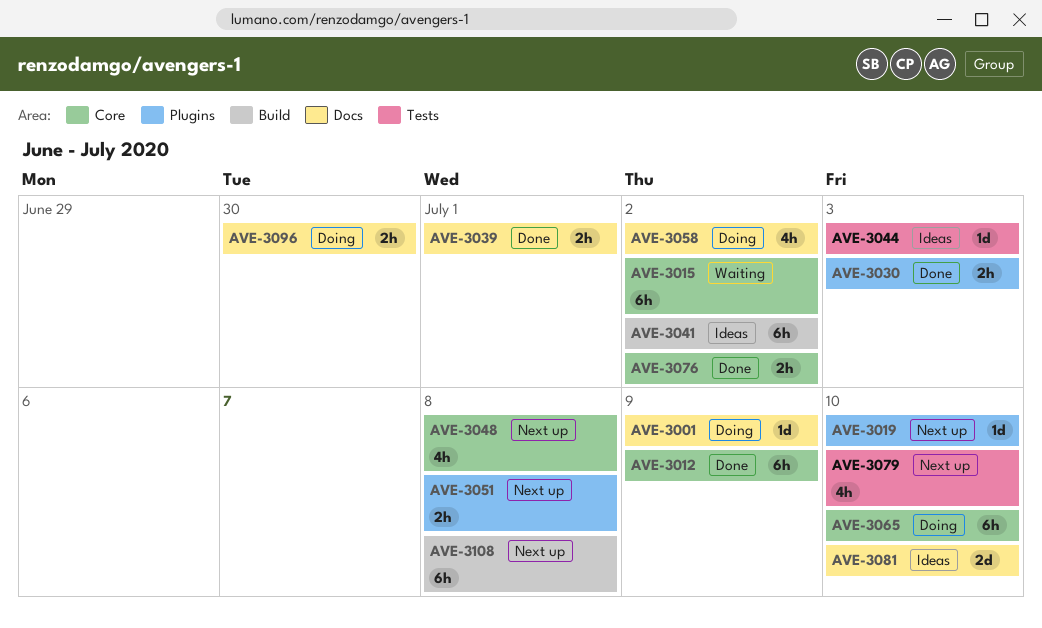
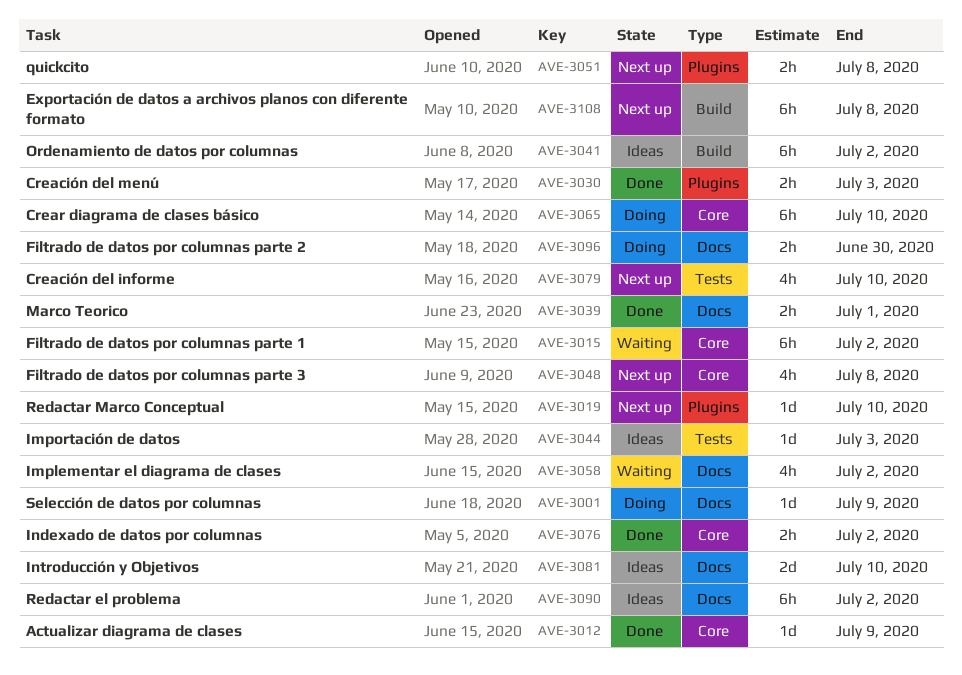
AVE-3012, estimate: 6h -> 1d
AVE-3058, status: Doing -> Waiting
AVE-3090: none -> present

